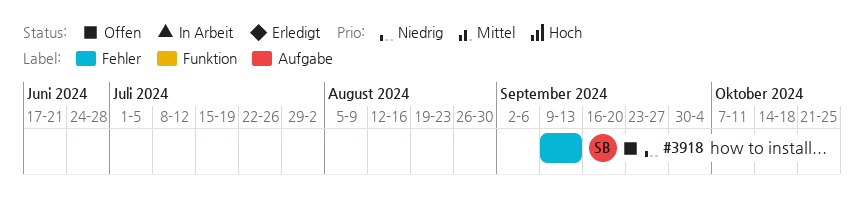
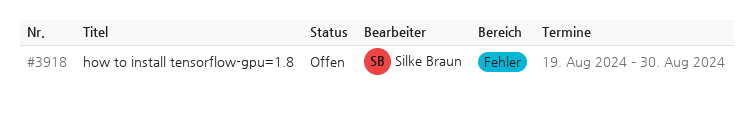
#3918, start: Sep 9 -> Aug 19
#3918, due: Sep 13 -> Aug 30

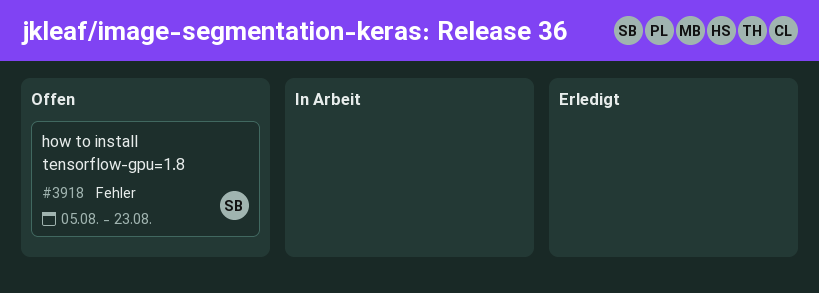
#3918, start: Aug 19 -> Aug 5
#3918, due: Aug 30 -> Aug 23

